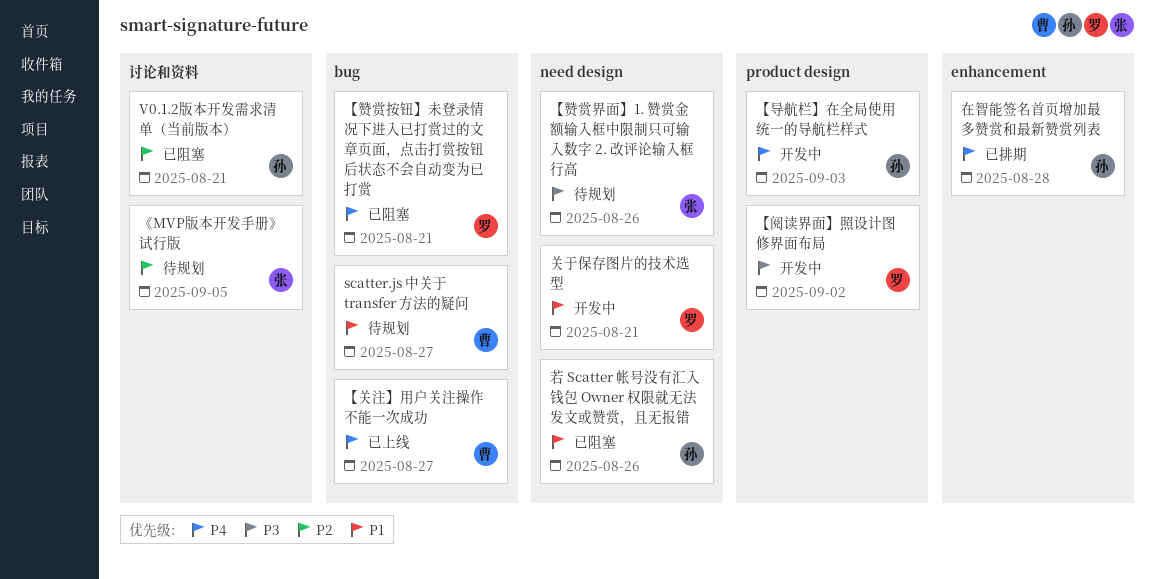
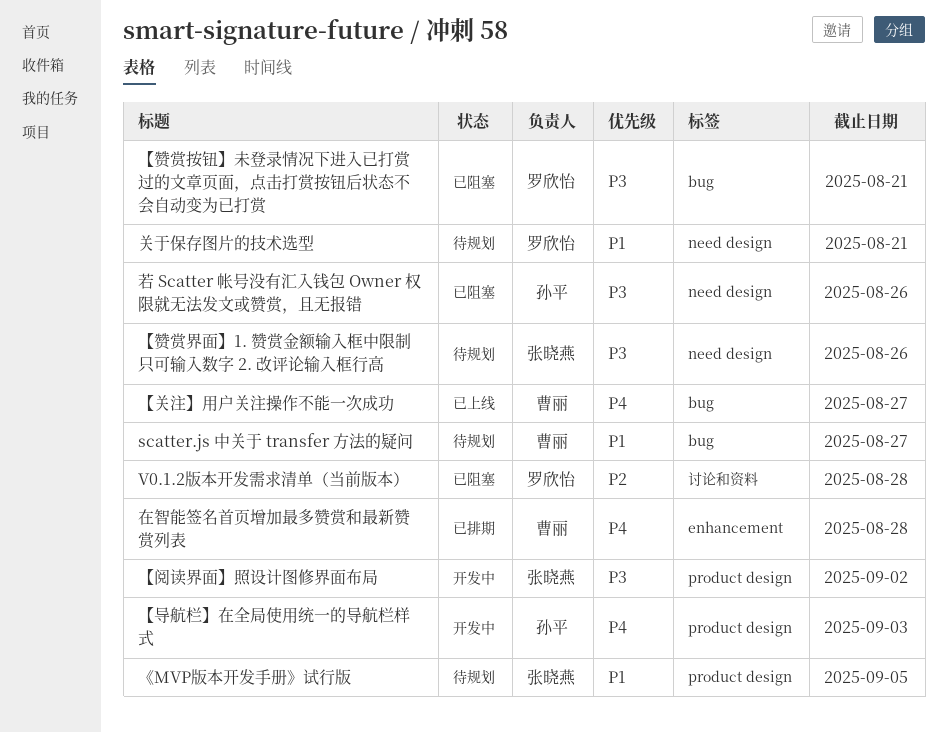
V0.1.2版本开发需求清单（当前版本）, owner: 孙平 -> 罗欣怡
V0.1.2版本开发需求清单（当前版本）, due: Aug 21 -> Aug 28
《MVP版本开发手册》试行版, priority: P2 -> P1
《MVP版本开发手册》试行版, label: 讨论和资料 -> product design
【赞赏按钮】未登录情况下进入已打赏过的文章页面，点击打赏按钮后状态不会自动变为已打赏, priority: P4 -> P3
【阅读界面】照设计图修界面布局, owner: 罗欣怡 -> 张晓燕
关于保存图片的技术选型, status: 开发中 -> 待规划
在智能签名首页增加最多赞赏和最新赞赏列表, owner: 孙平 -> 曹丽
若 Scatter 帐号没有汇入钱包 Owner 权限就无法发文或赞赏，且无报错, priority: P1 -> P3

